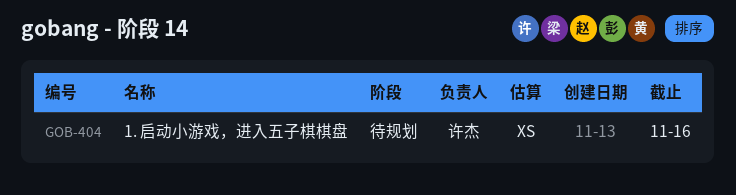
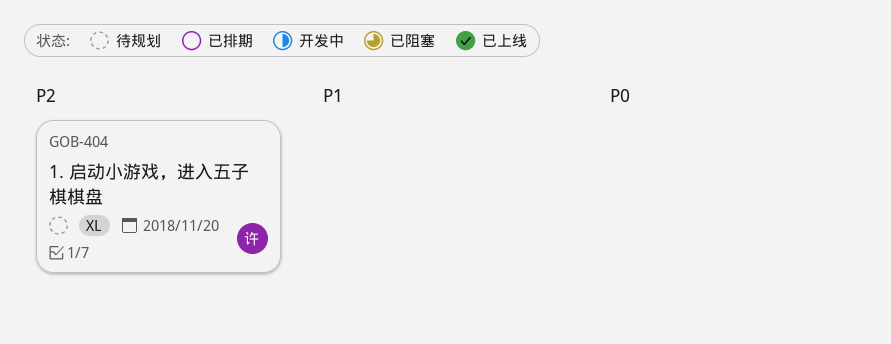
GOB-404, estimate: XS -> XL
GOB-404, due: Nov 16 -> Nov 20

